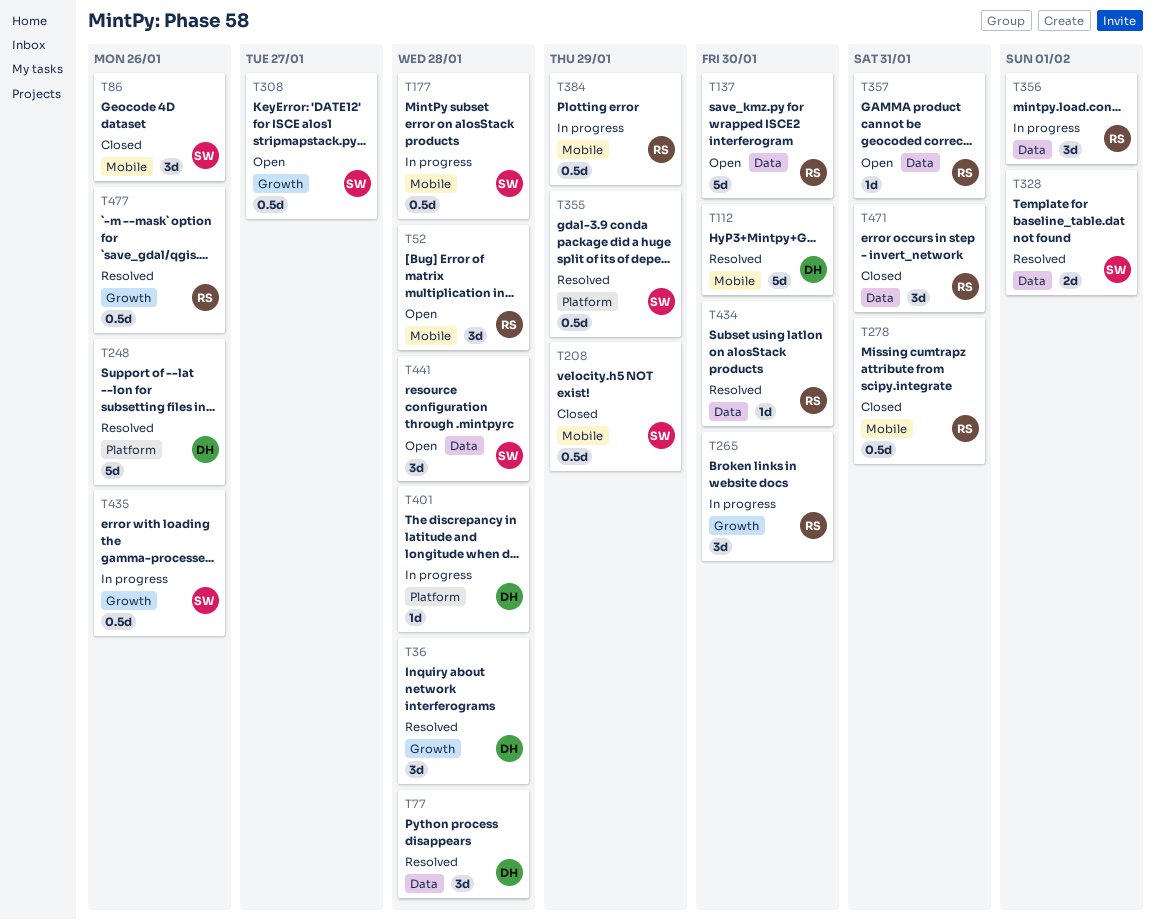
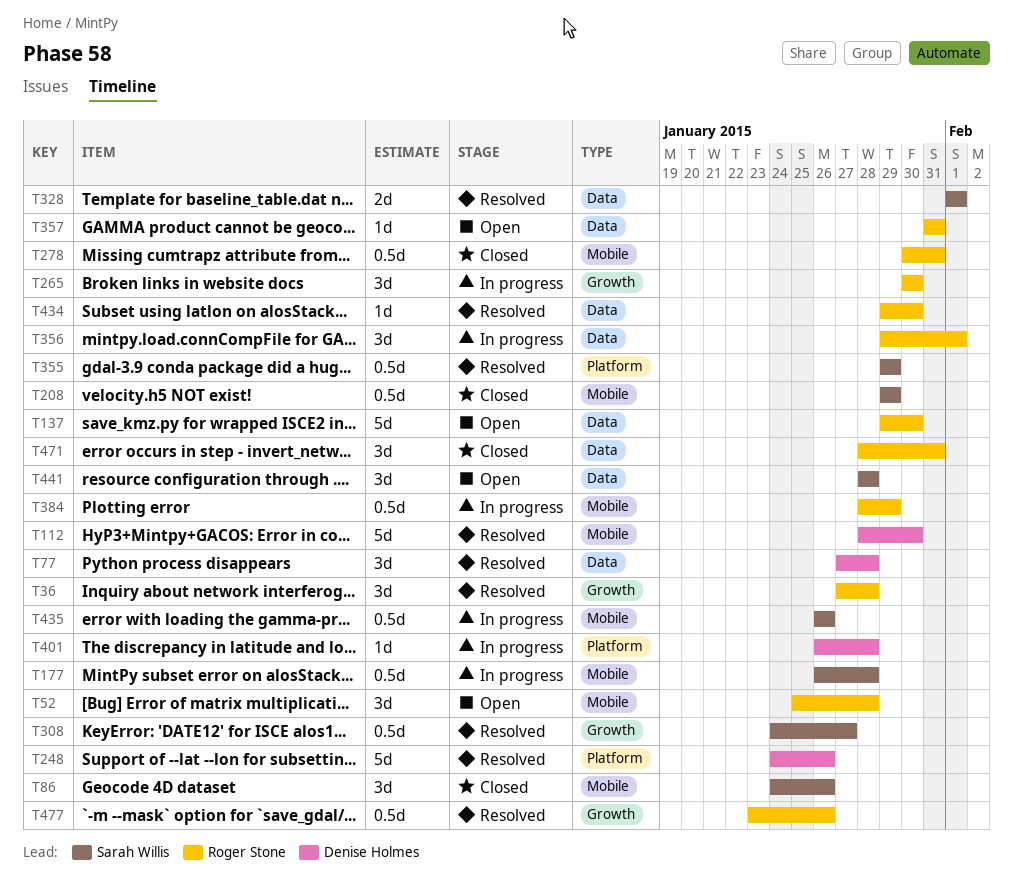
T36, owner: Denise Holmes -> Roger Stone
T308, status: Open -> Resolved
T435, label: Growth -> Mobile

